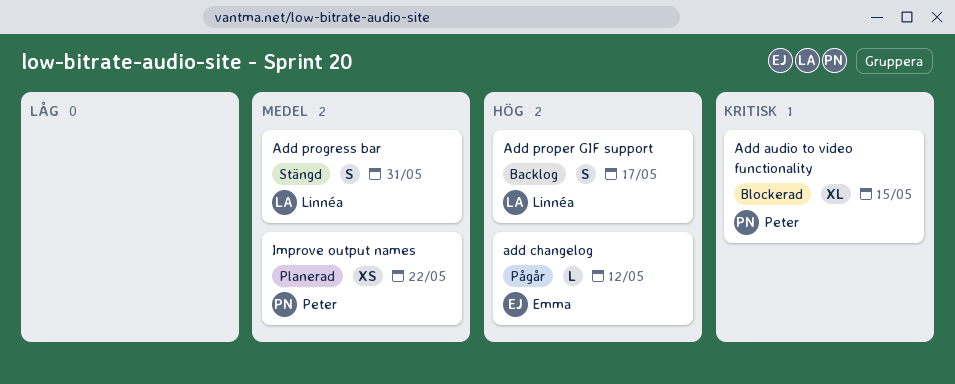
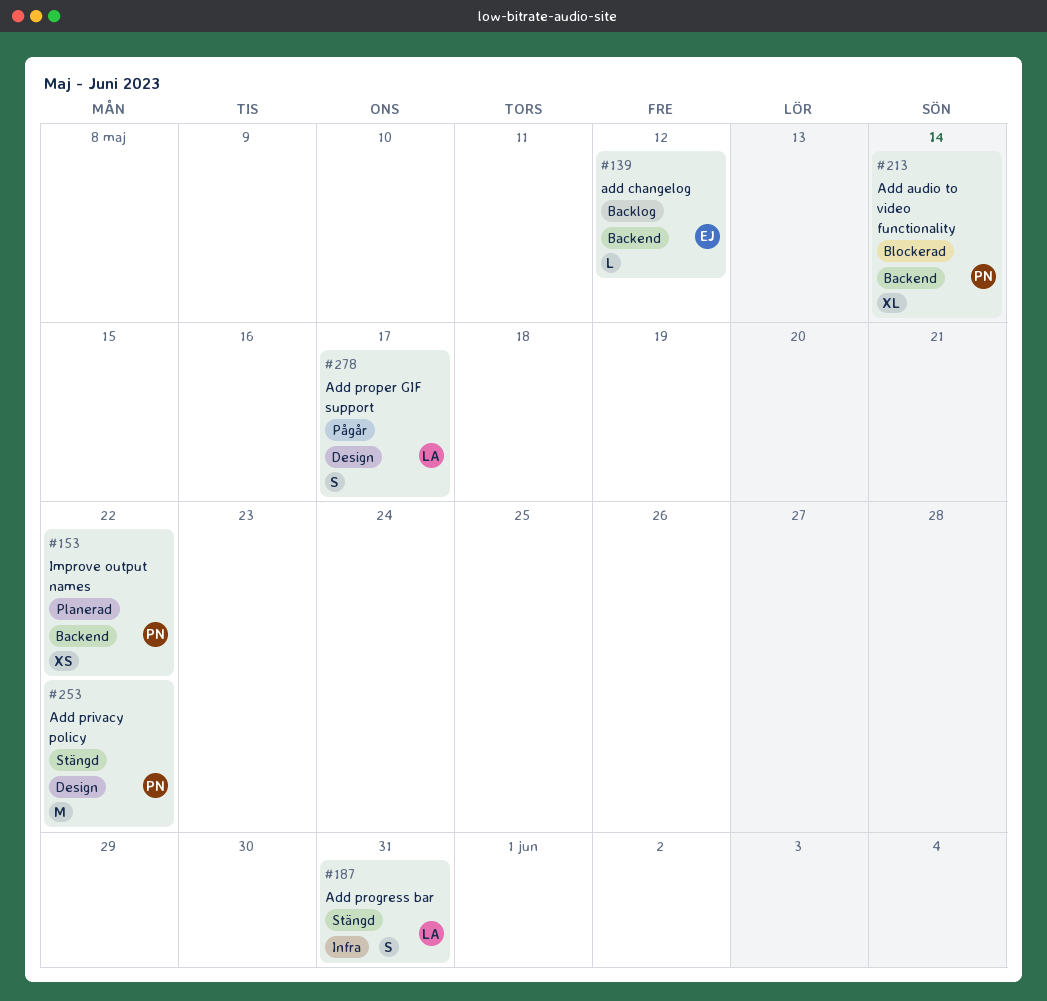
Add audio to video functionality, due: May 15 -> May 14
add changelog, status: Pågår -> Backlog
Add privacy policy: none -> present
Add proper GIF support, status: Backlog -> Pågår

